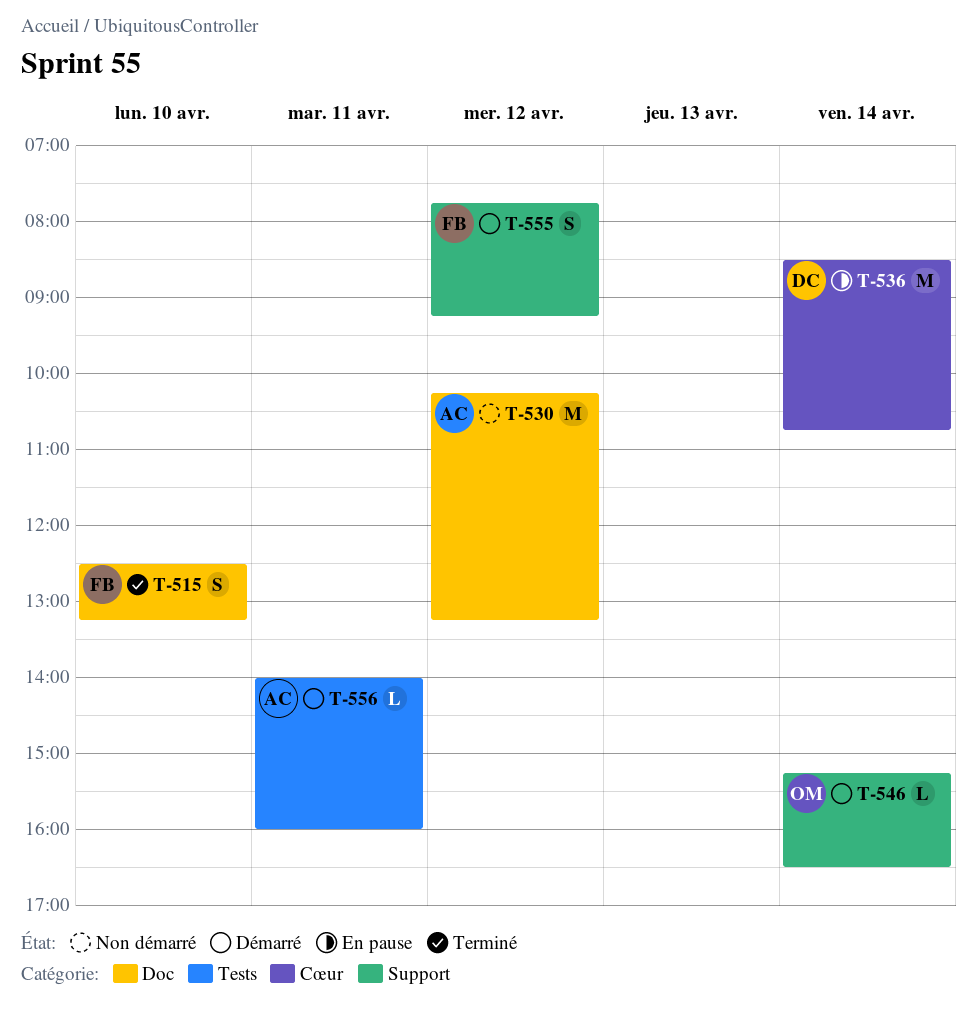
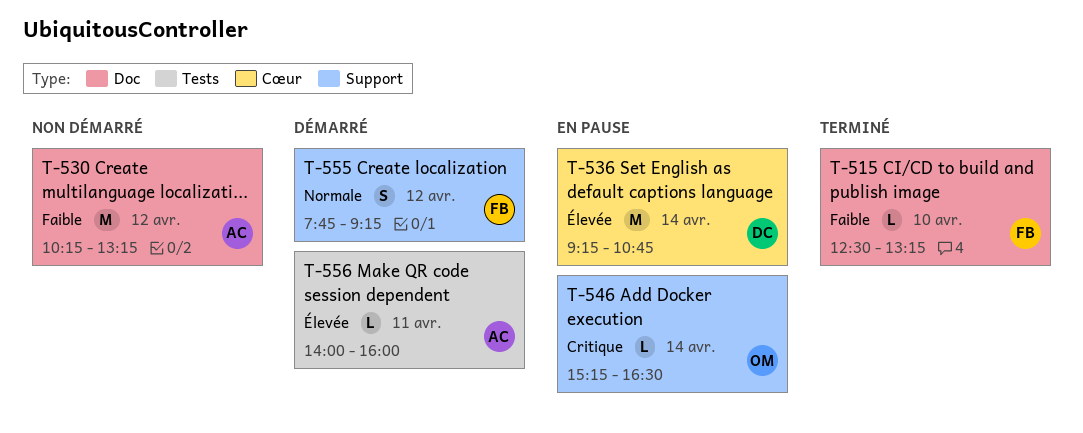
T-515, estimate: S -> L
T-536, begins: 08:30 -> 09:15
T-546, status: Démarré -> En pause

